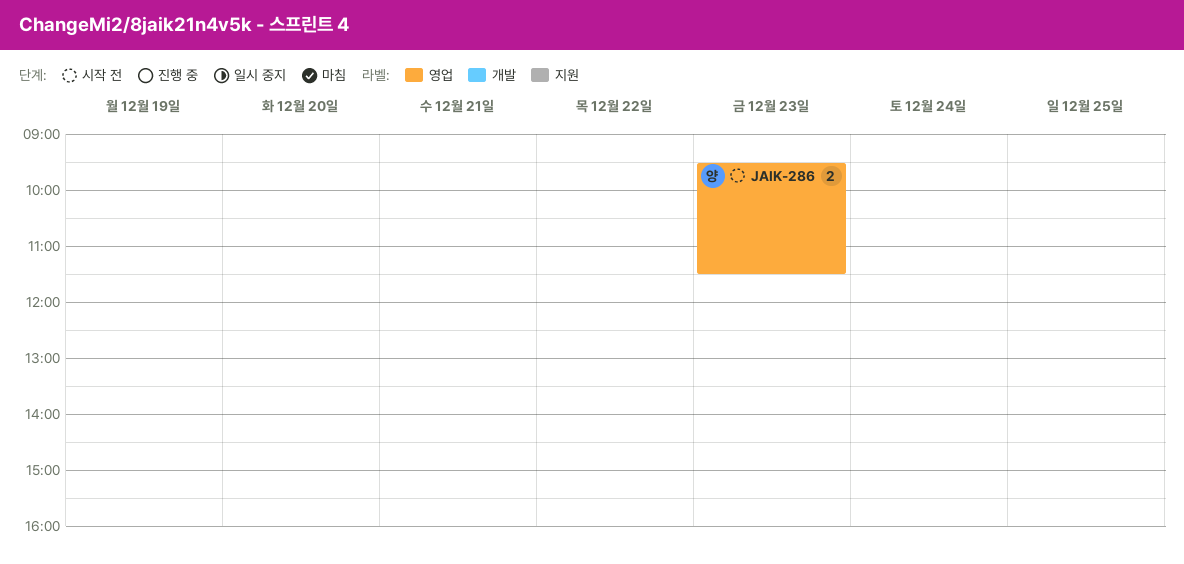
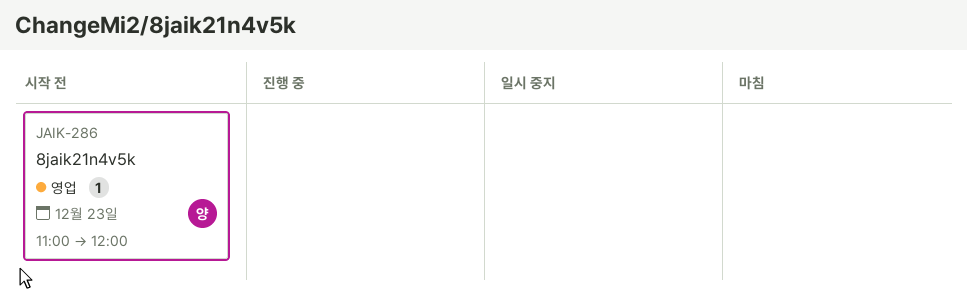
JAIK-286, estimate: 2 -> 1
JAIK-286, begins: 09:30 -> 11:00
JAIK-286, ends: 11:30 -> 12:00

